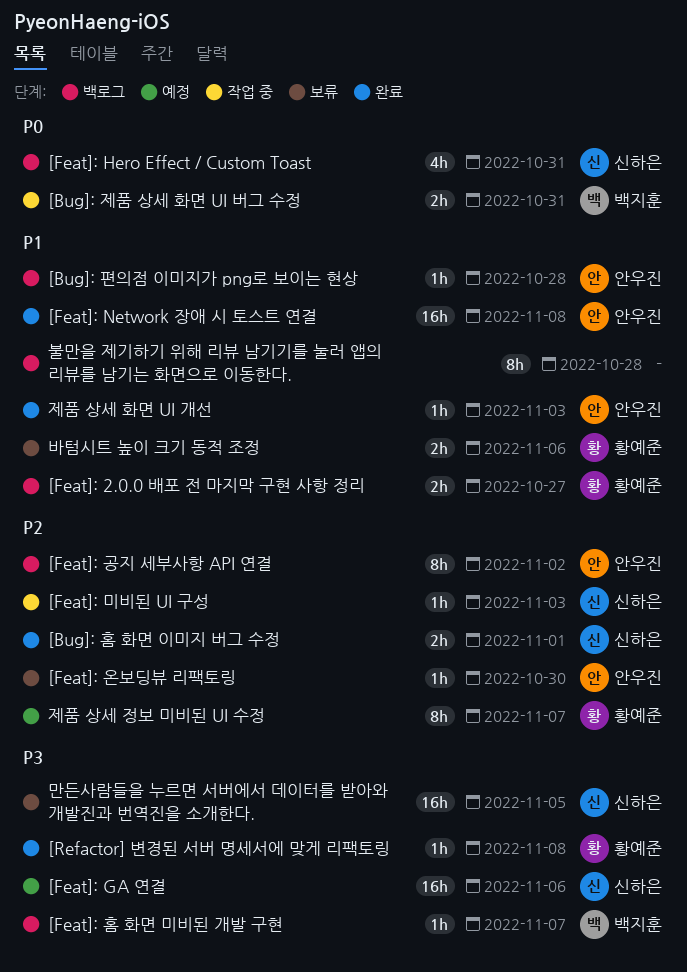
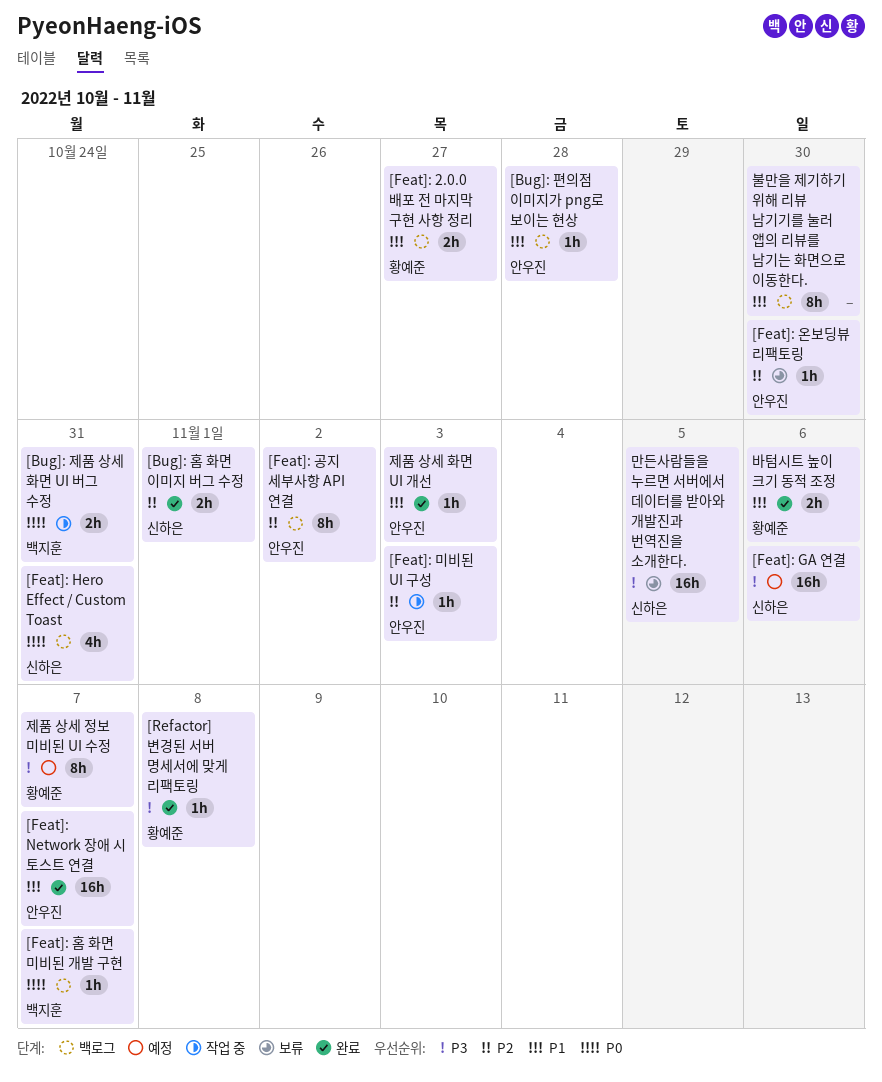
[Feat]: Network 장애 시 토스트 연결, due: Nov 8 -> Nov 7
[Feat]: 미비된 UI 구성, owner: 신하은 -> 안우진
[Feat]: 홈 화면 미비된 개발 구현, priority: P3 -> P0
바텀시트 높이 크기 동적 조정, status: 보류 -> 완료
불만을 제기하기 위해 리뷰 남기기를 눌러 앱의 리뷰를 남기는 화면으로 이동한다., due: Oct 28 -> Oct 30
제품 상세 정보 미비된 UI 수정, priority: P2 -> P3

